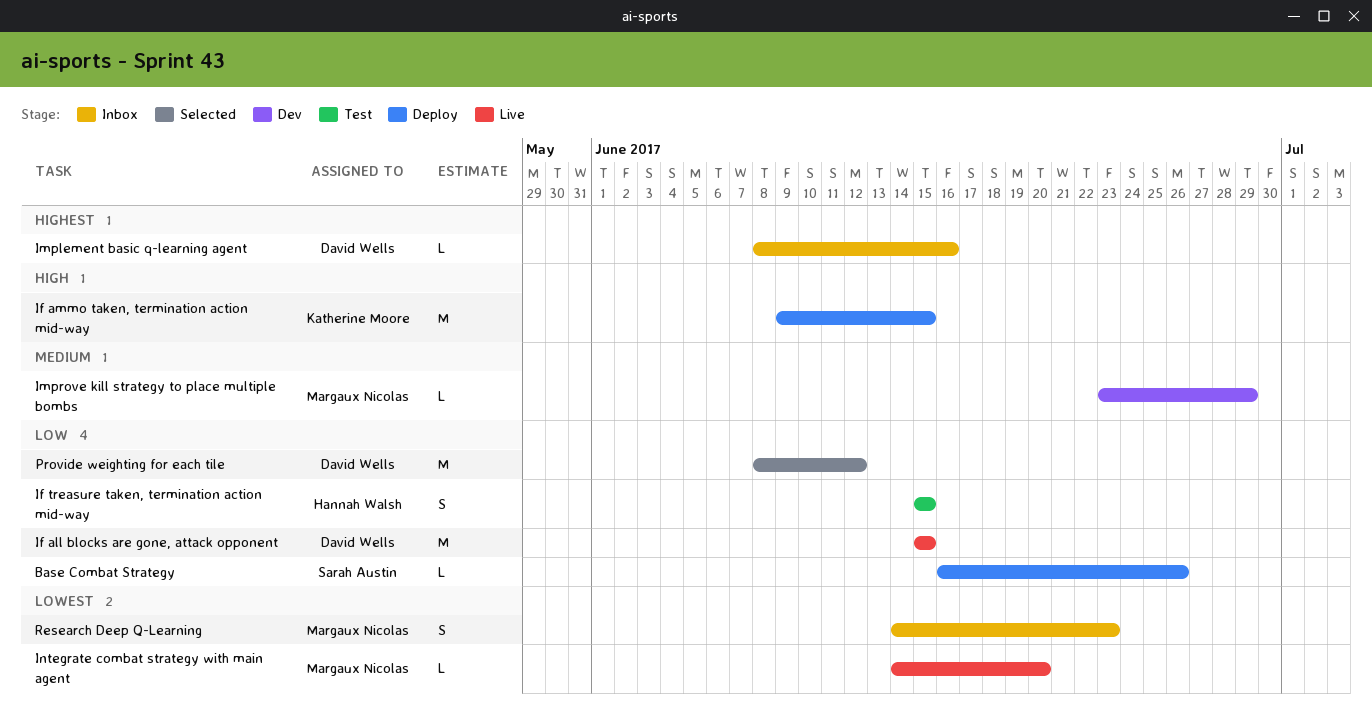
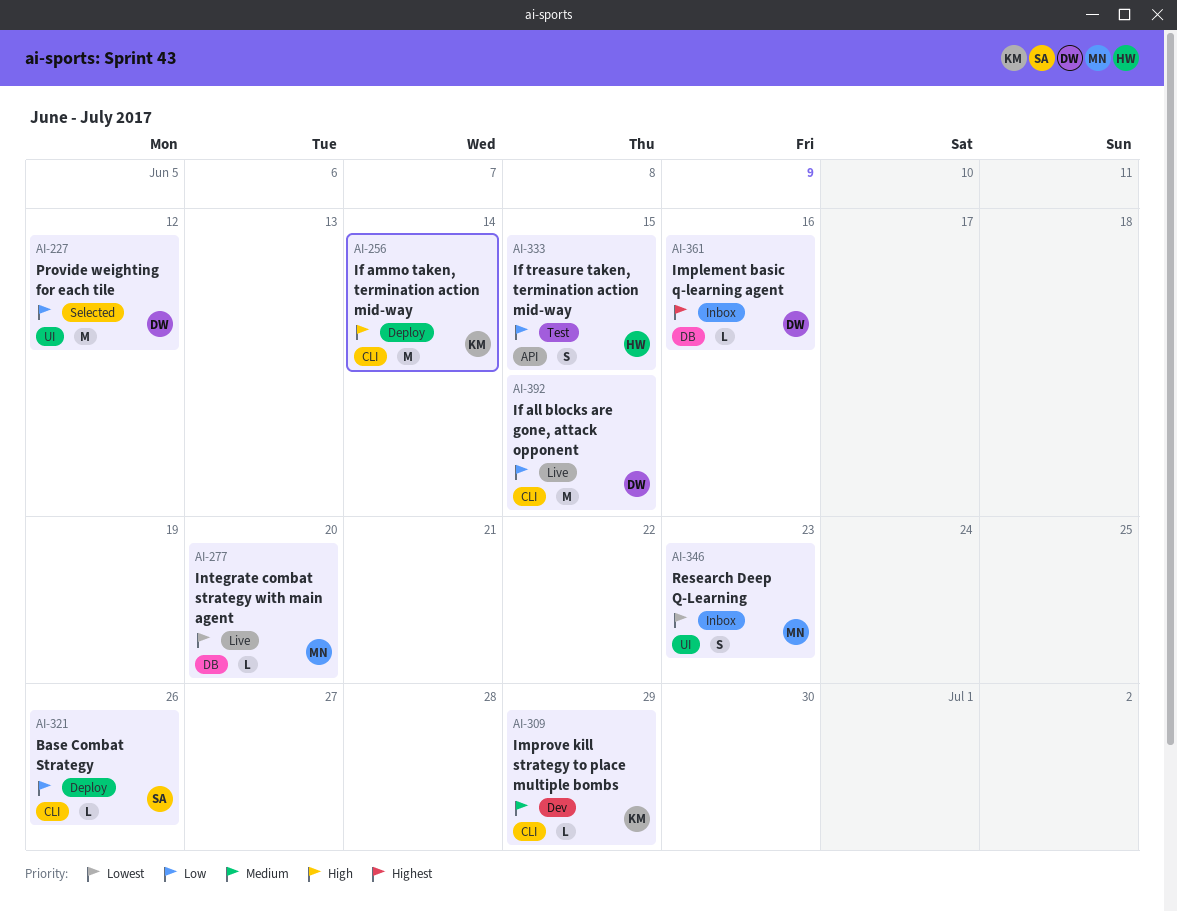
If ammo taken, termination action mid-way, due: Jun 15 -> Jun 14
Improve kill strategy to place multiple bombs, owner: Margaux Nicolas -> Katherine Moore

